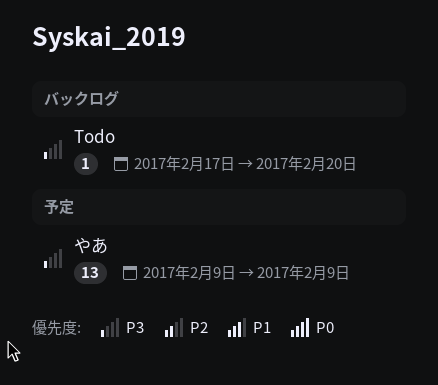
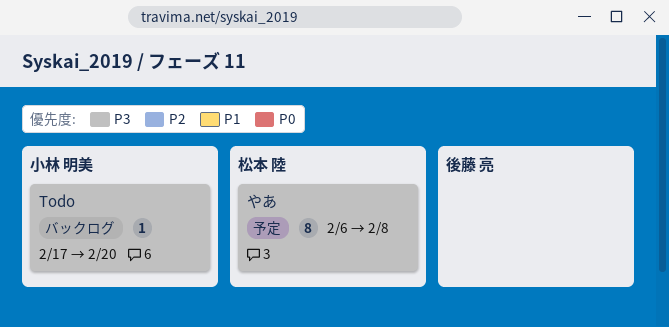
やあ, estimate: 13 -> 8
やあ, start: Feb 9 -> Feb 6
やあ, due: Feb 9 -> Feb 8

